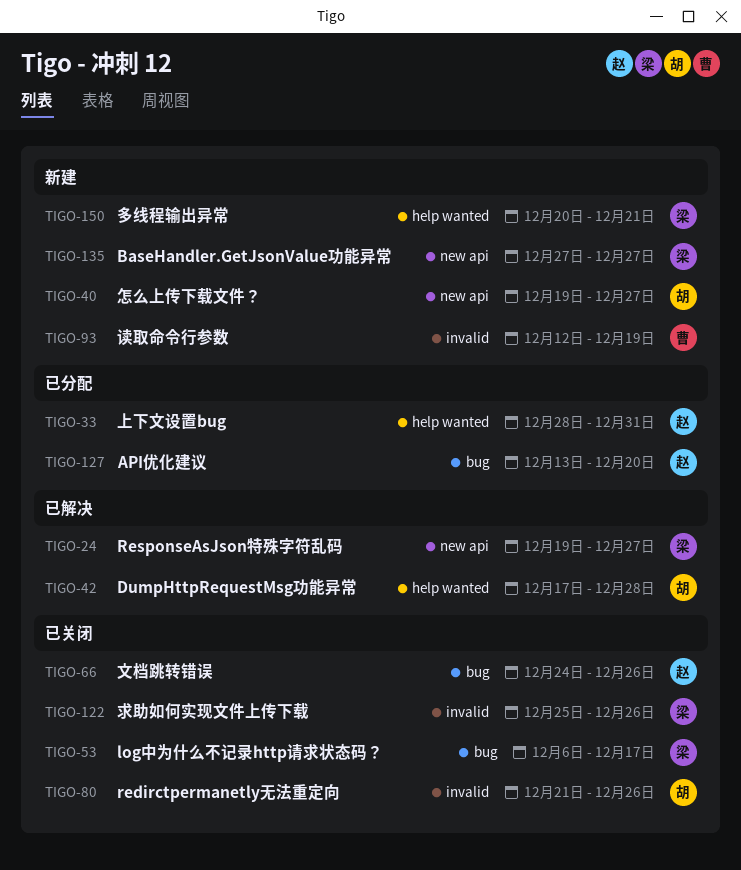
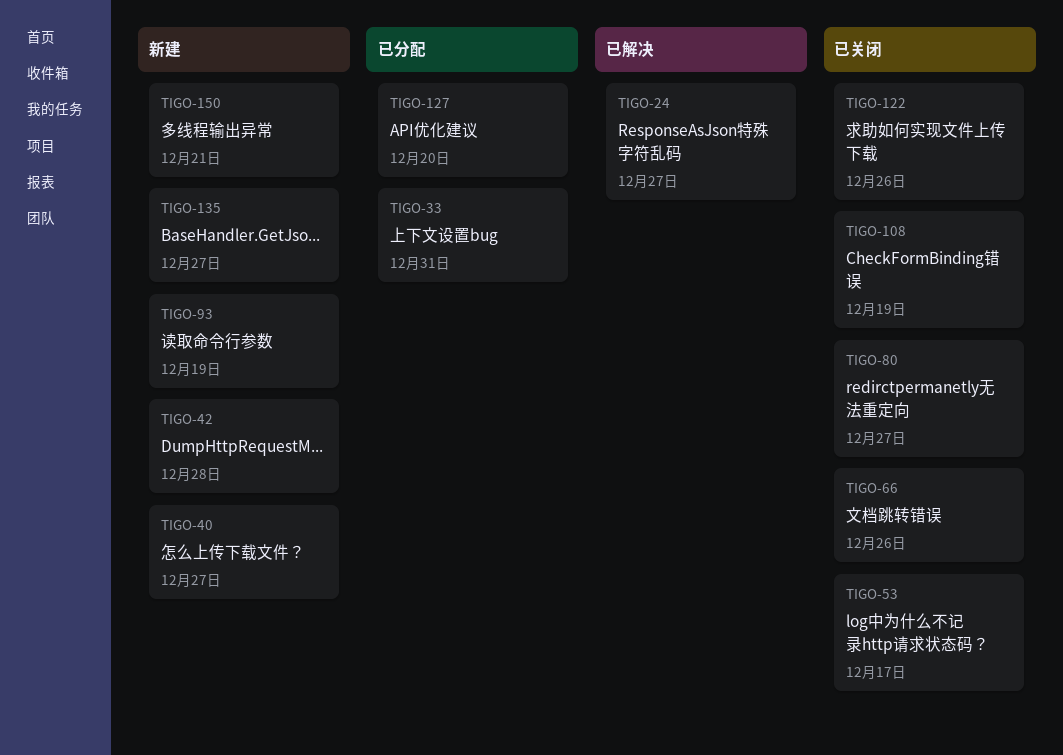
TIGO-42, status: 已解决 -> 新建
TIGO-80, due: Dec 26 -> Dec 27
TIGO-108: none -> present

